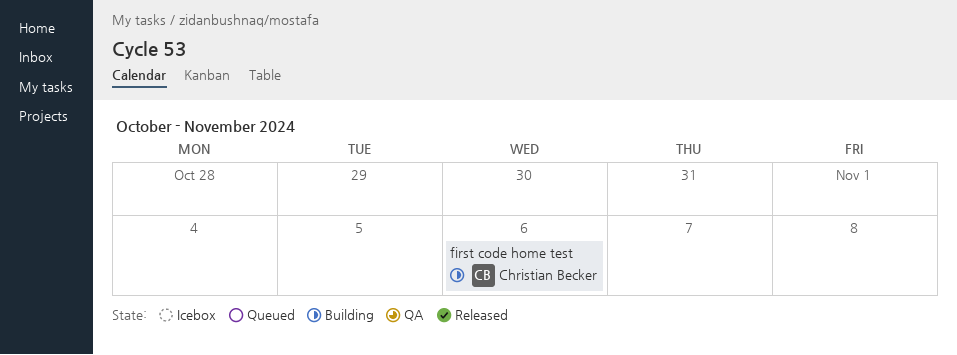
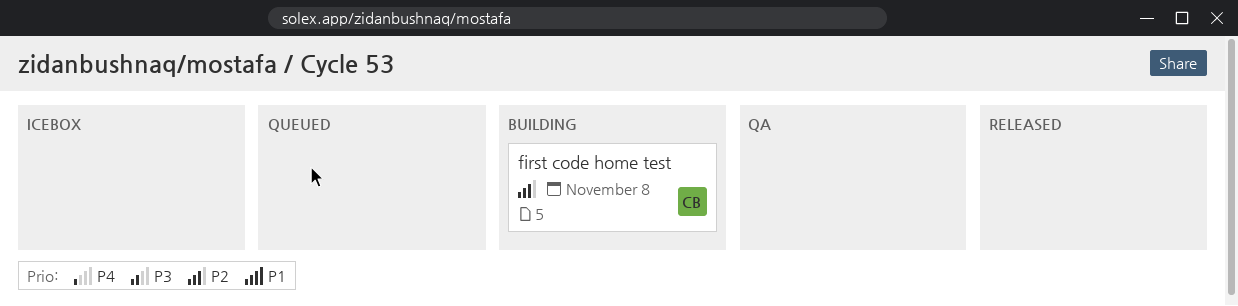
first code home test, due: Nov 6 -> Nov 8

